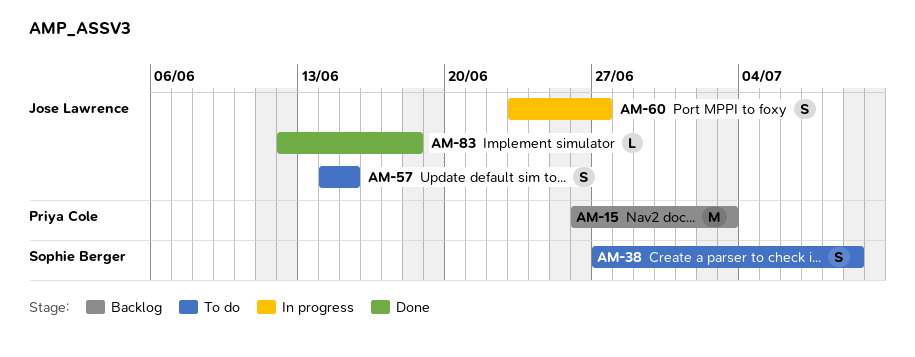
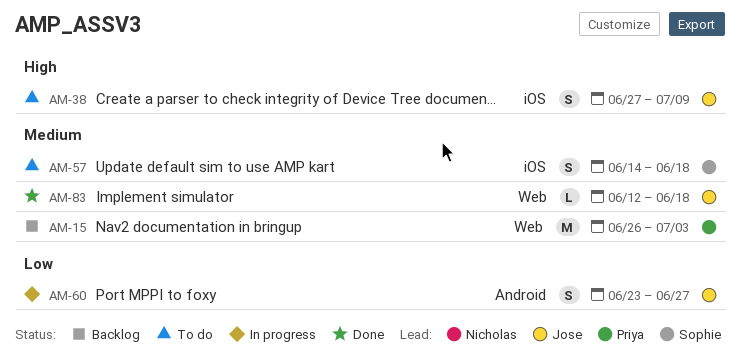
AM-38, owner: Sophie Berger -> Jose Lawrence
AM-57, owner: Jose Lawrence -> Sophie Berger
AM-57, due: Jun 15 -> Jun 18

